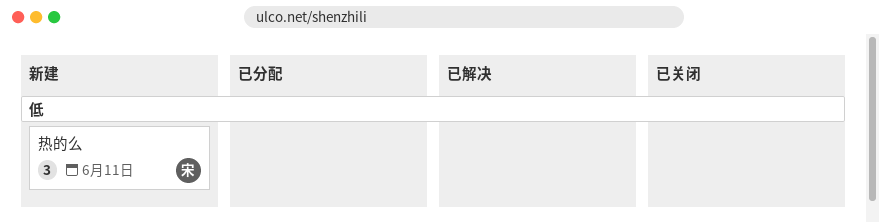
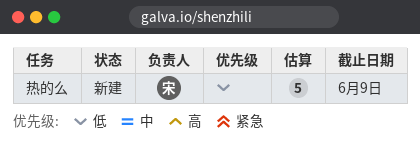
热的么, estimate: 3 -> 5
热的么, due: Jun 11 -> Jun 9

